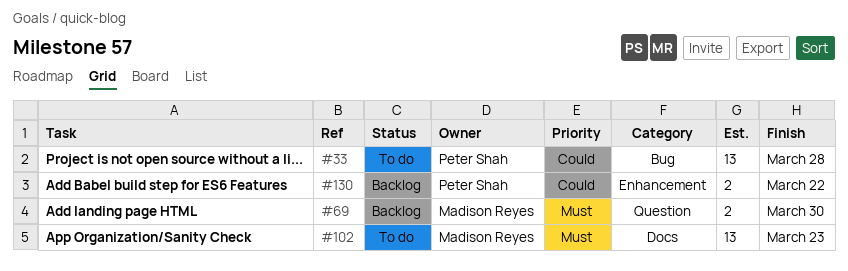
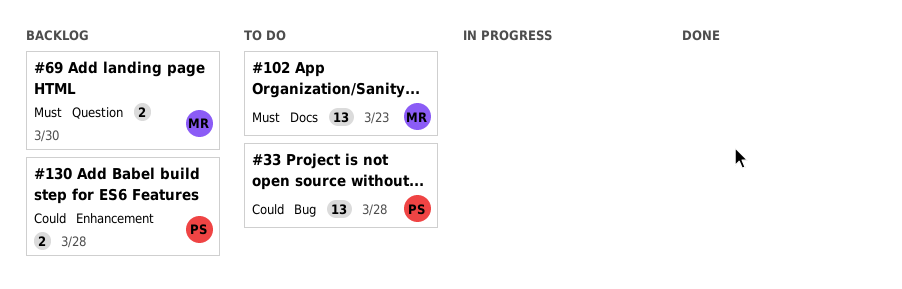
#130, due: Mar 22 -> Mar 28

